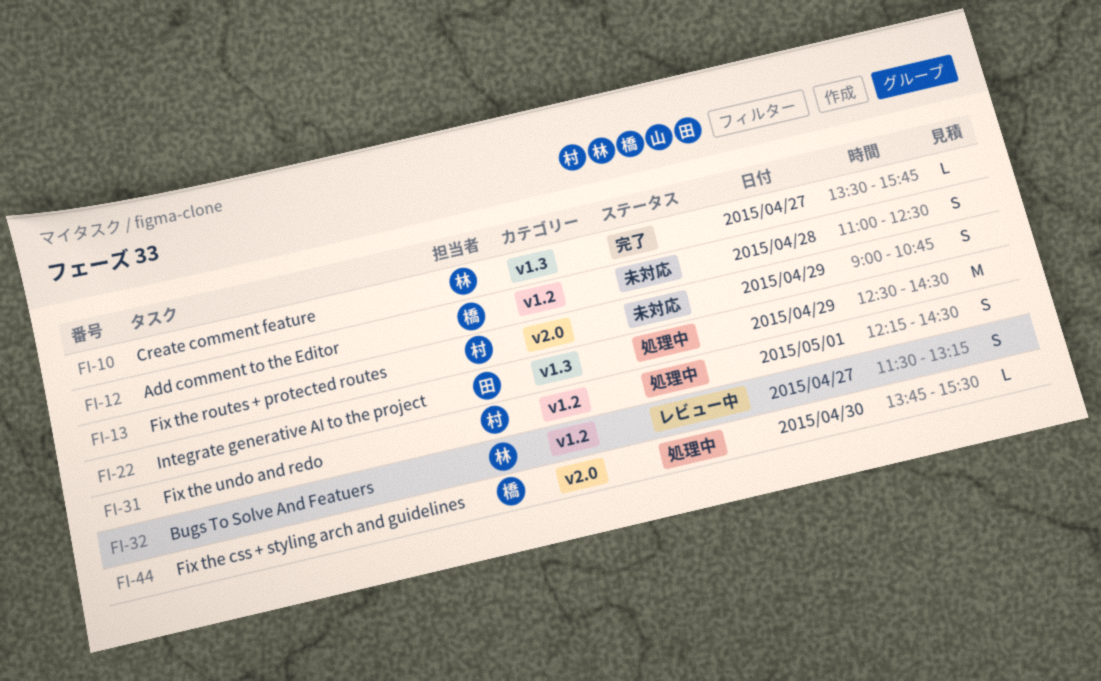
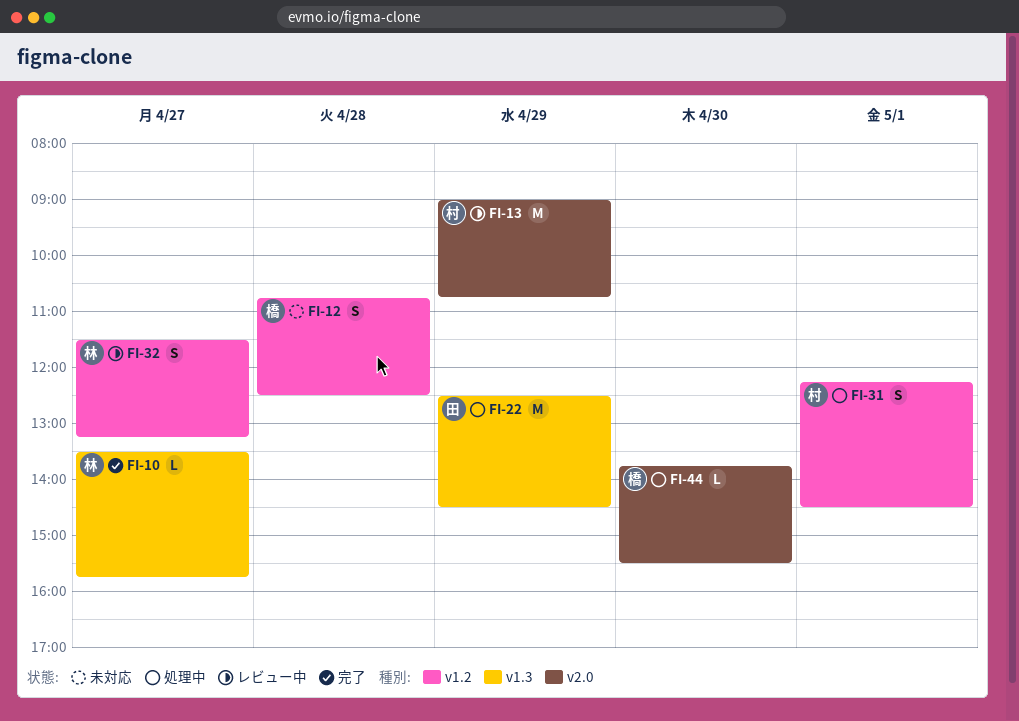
FI-12, begins: 11:00 -> 10:45
FI-13, status: 未対応 -> レビュー中
FI-13, estimate: S -> M

